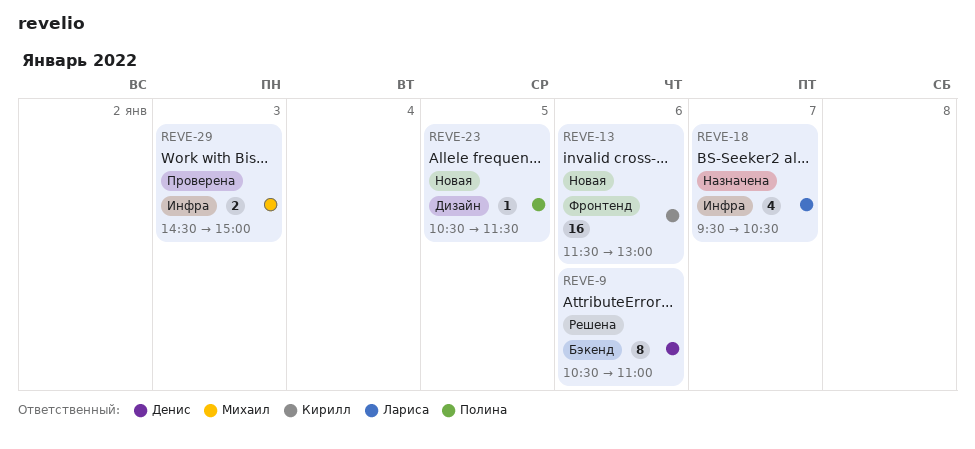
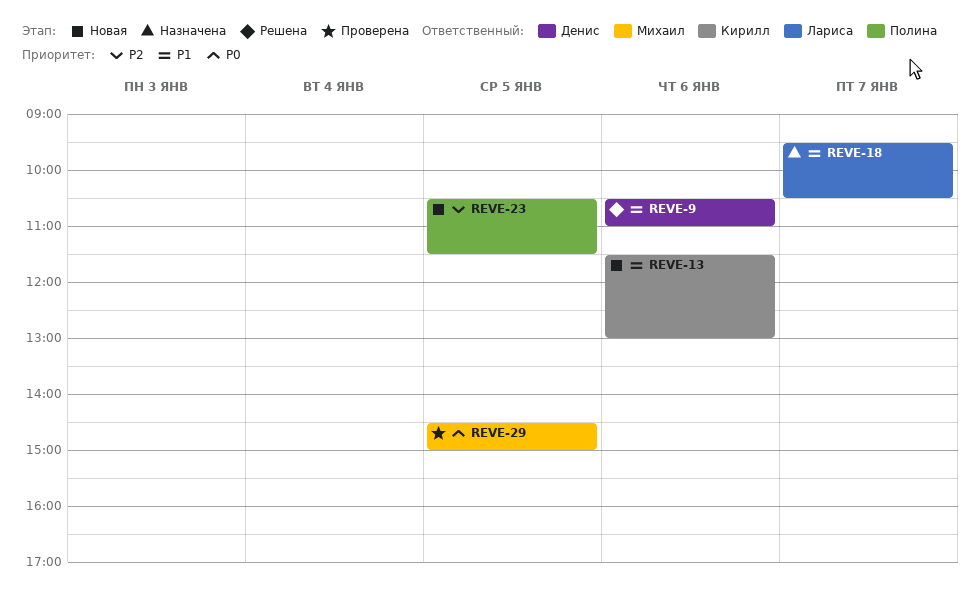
REVE-29, day: Jan 3 -> Jan 5

